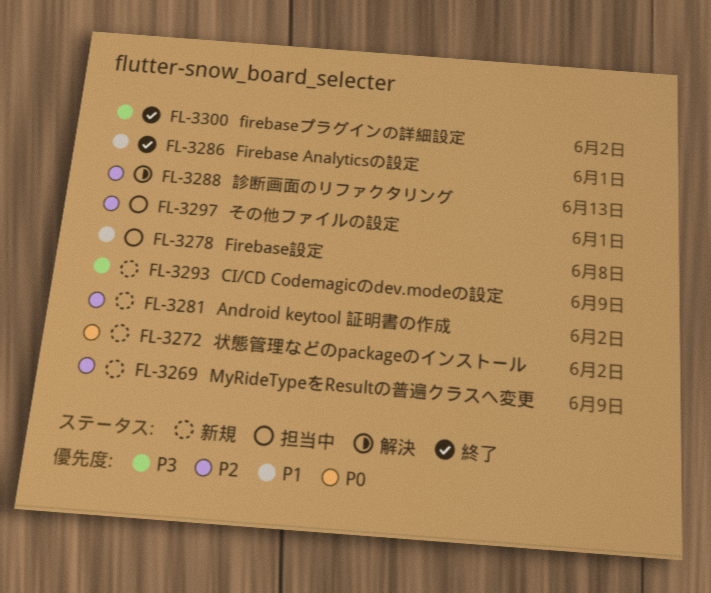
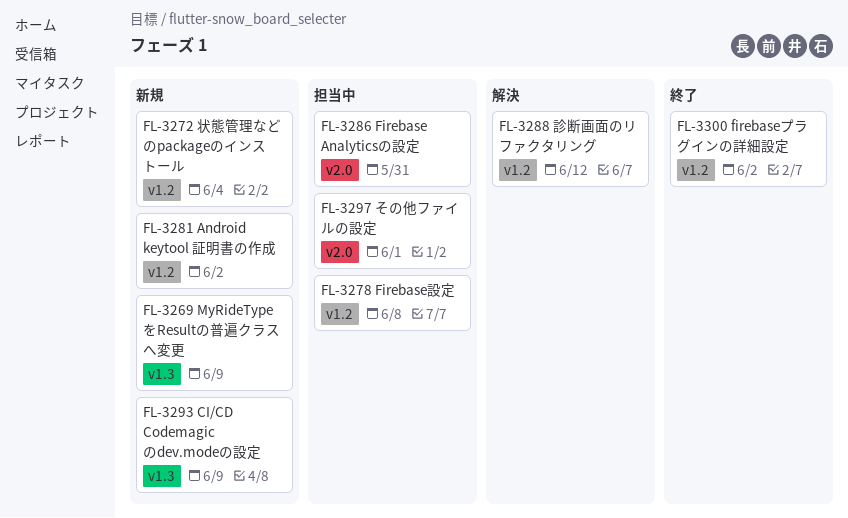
FL-3272, due: Jun 2 -> Jun 4
FL-3286, status: 終了 -> 担当中
FL-3286, due: Jun 1 -> May 31
FL-3288, due: Jun 13 -> Jun 12

